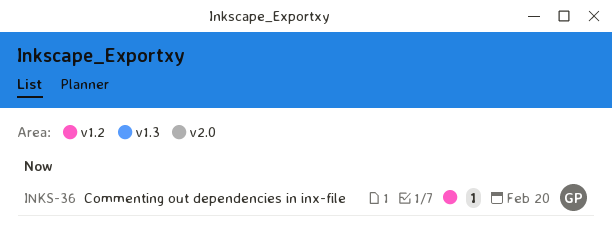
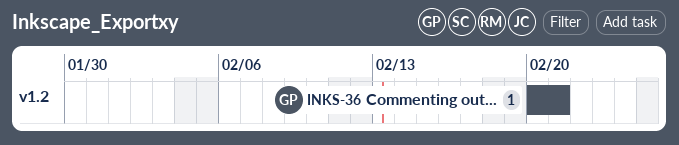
INKS-36, due: Feb 20 -> Feb 21

